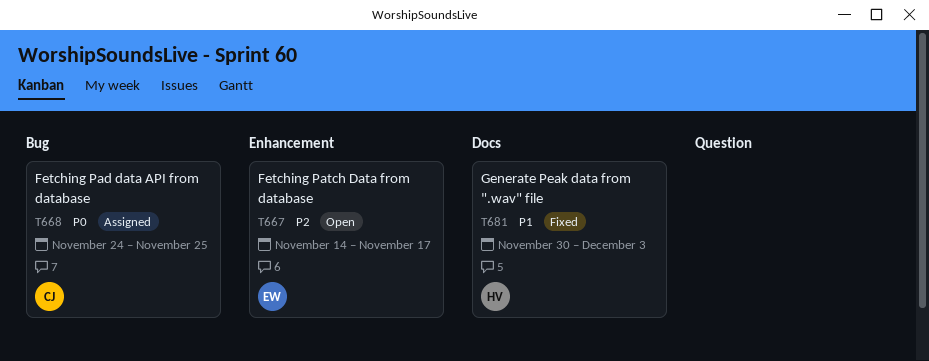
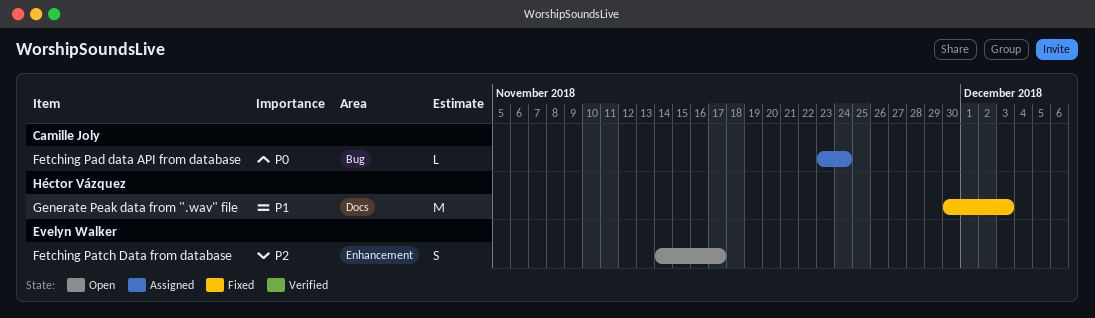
Fetching Pad data API from database, start: Nov 24 -> Nov 23
Fetching Pad data API from database, due: Nov 25 -> Nov 24

